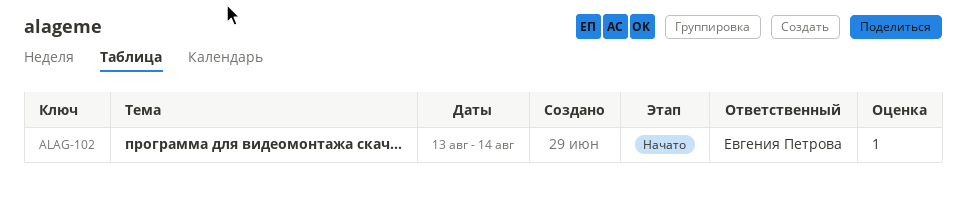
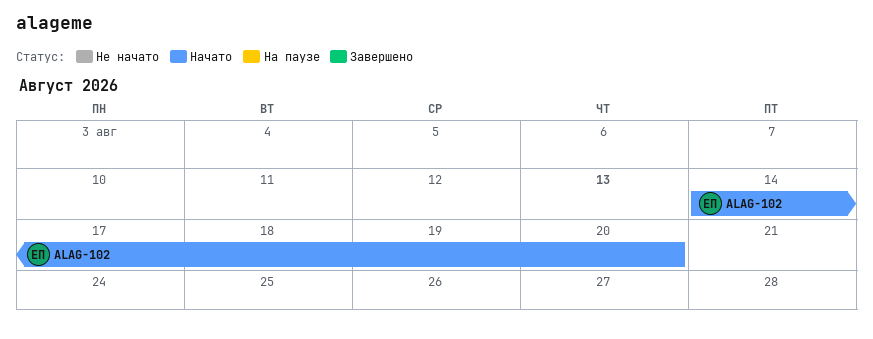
ALAG-102, start: Aug 13 -> Aug 14
ALAG-102, due: Aug 14 -> Aug 20

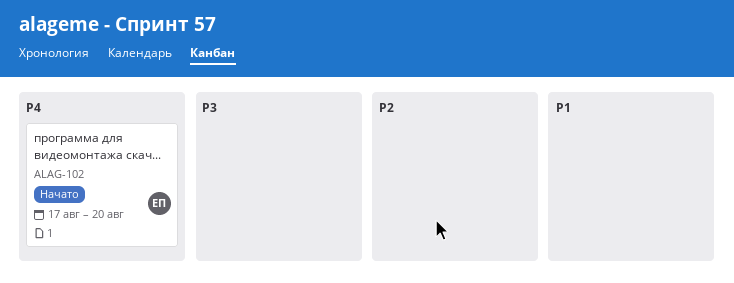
ALAG-102, start: Aug 14 -> Aug 17

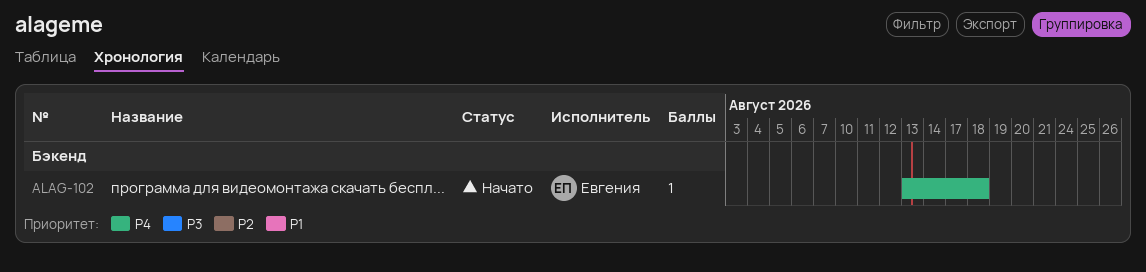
ALAG-102, start: Aug 17 -> Aug 13
ALAG-102, due: Aug 20 -> Aug 18

